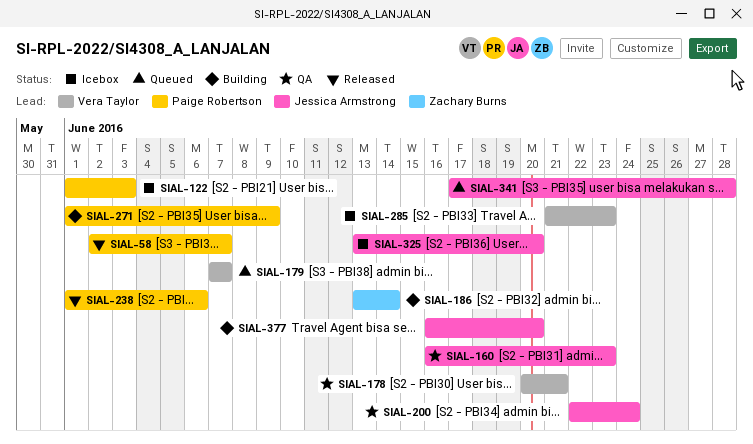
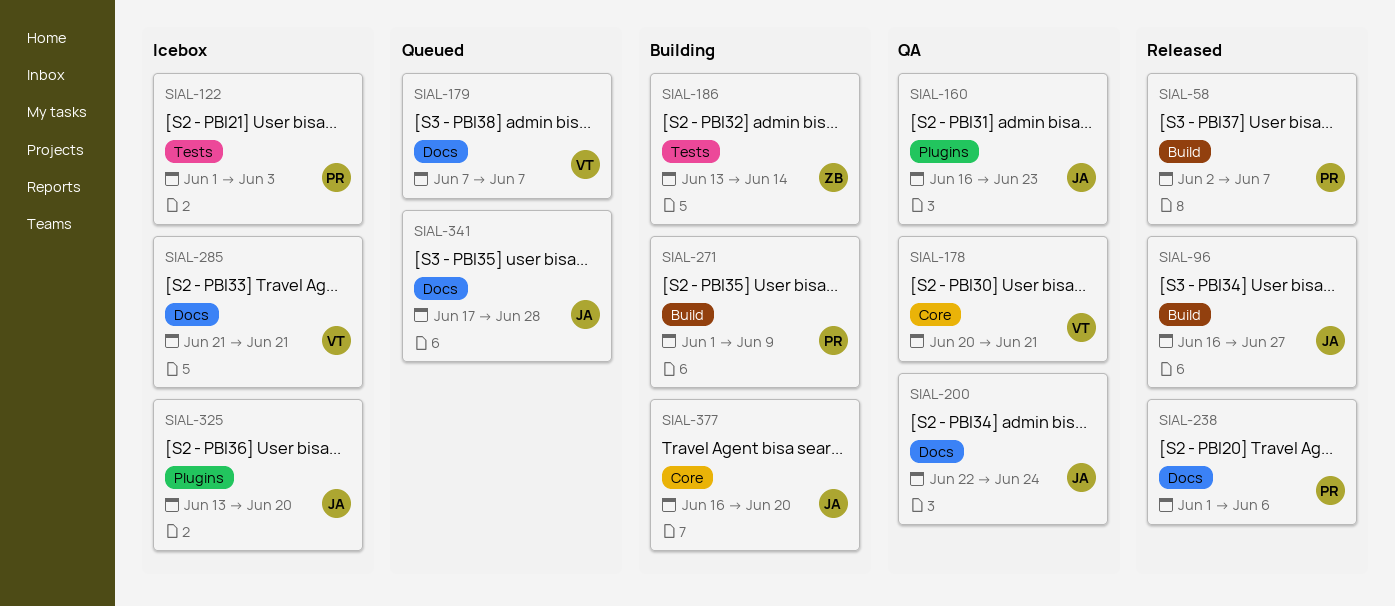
SIAL-96: none -> present
SIAL-285, due: Jun 23 -> Jun 21

